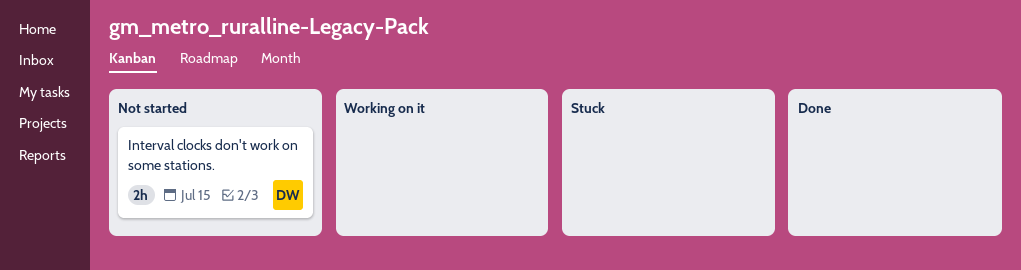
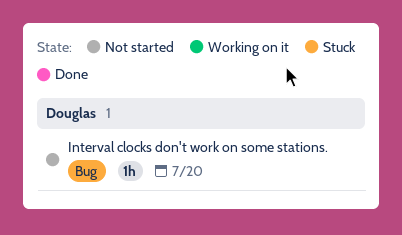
Interval clocks don't work on some stations., estimate: 2h -> 1h
Interval clocks don't work on some stations., due: Jul 15 -> Jul 20

